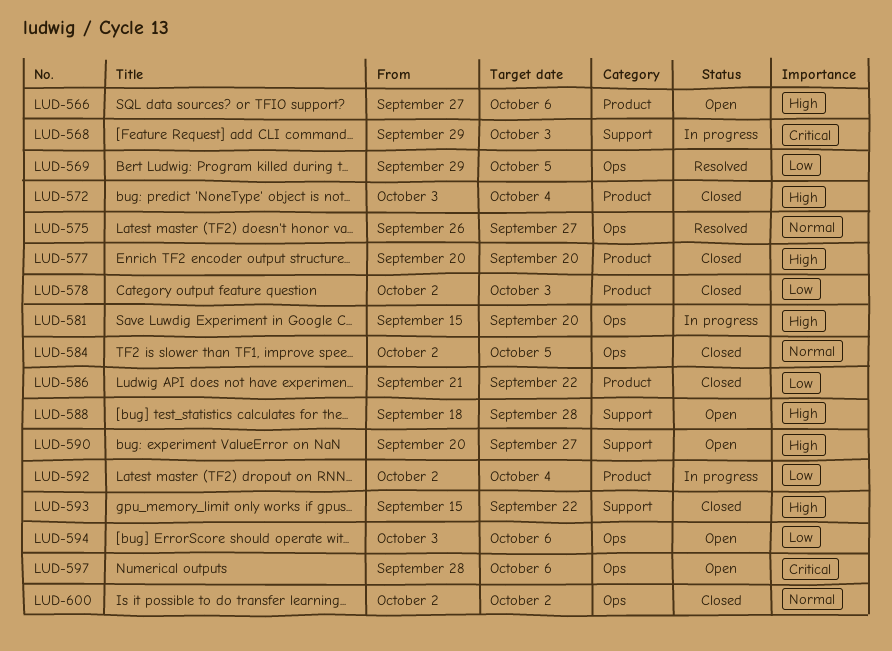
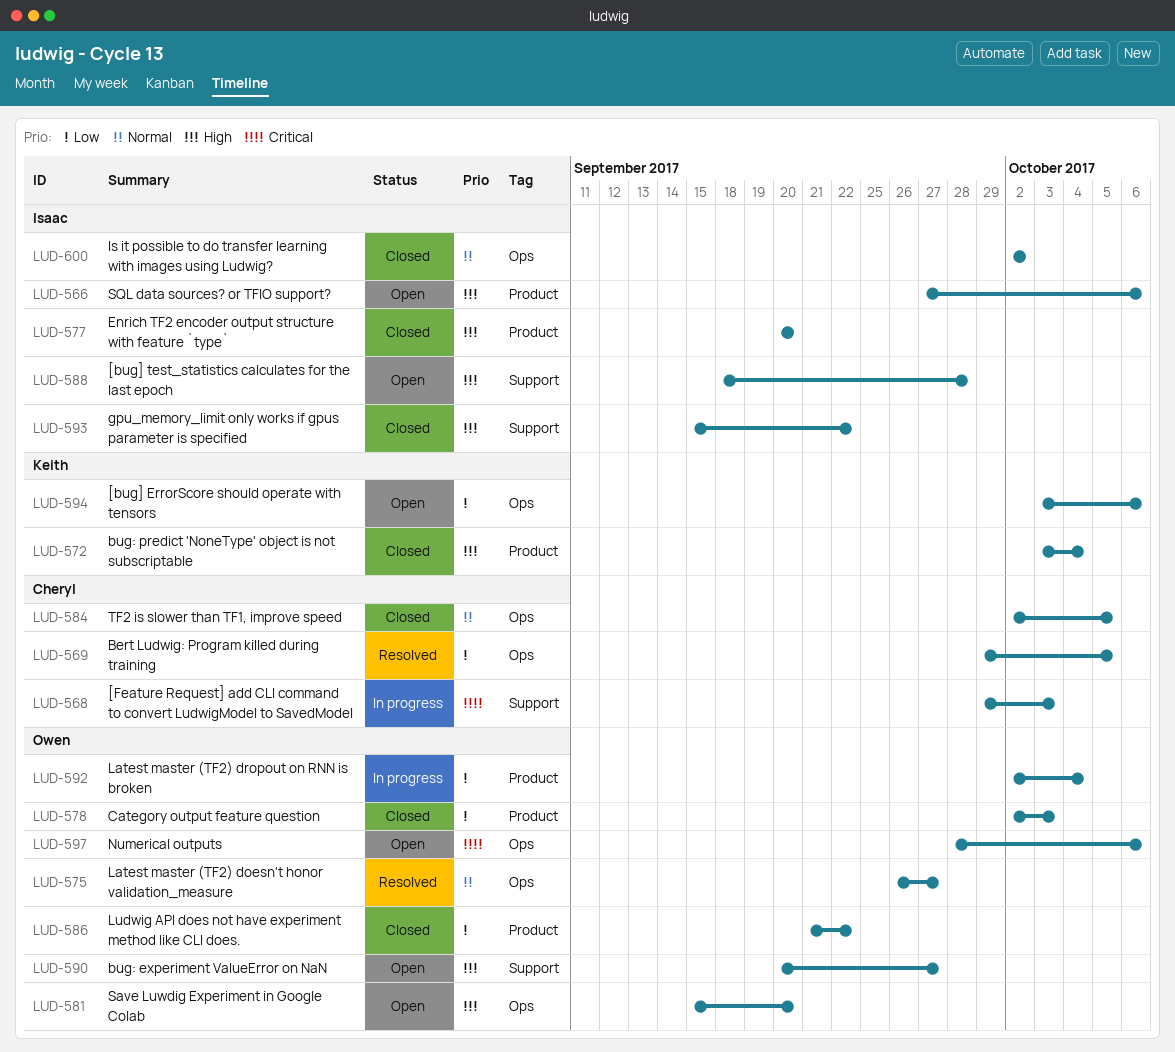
LUD-581, status: In progress -> Open

